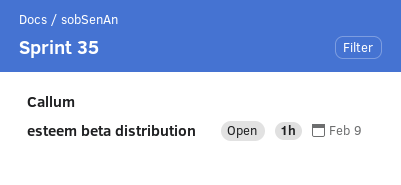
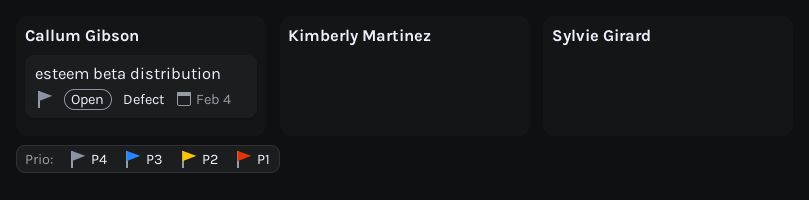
esteem beta distribution, due: Feb 9 -> Feb 4

